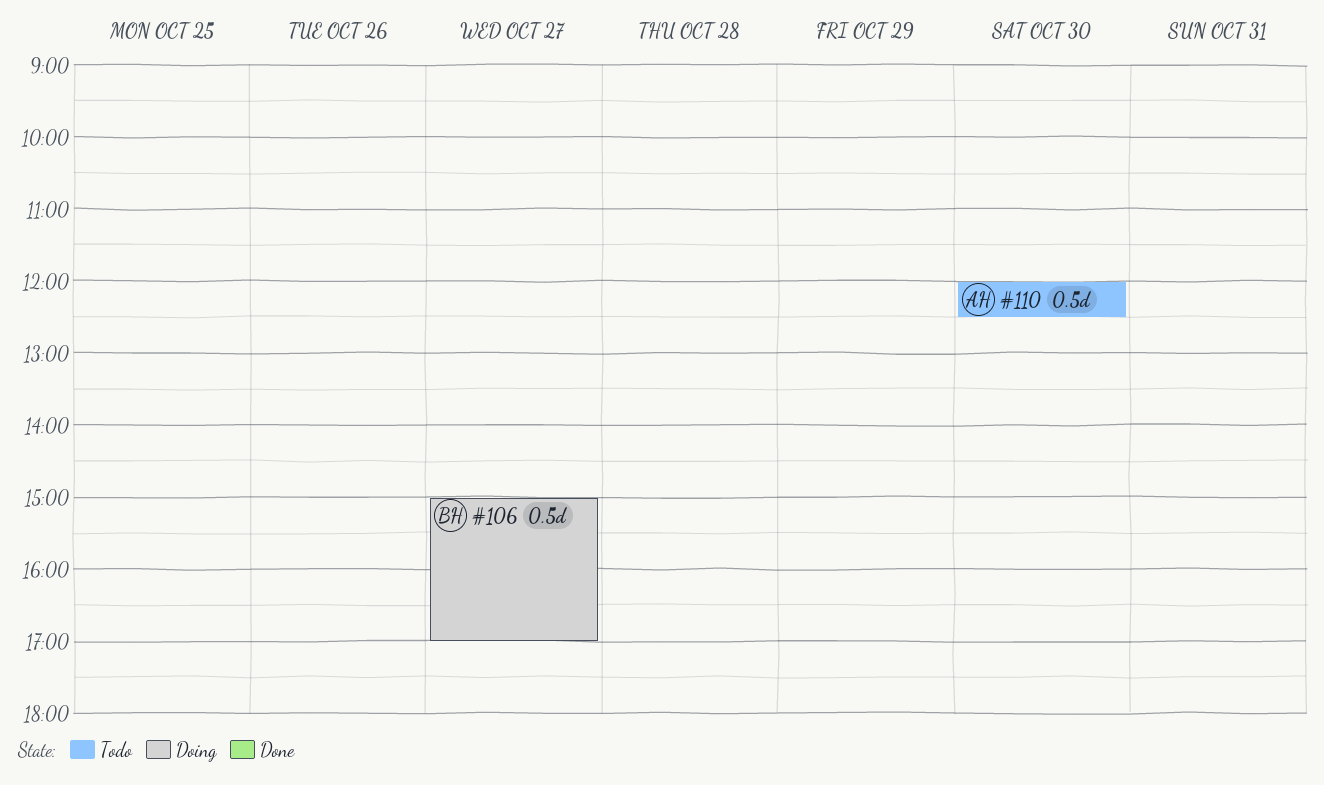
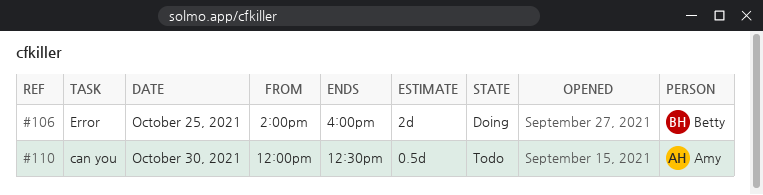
#106, estimate: 0.5d -> 2d
#106, day: Oct 27 -> Oct 25
#106, begins: 15:00 -> 14:00
#106, ends: 17:00 -> 16:00

